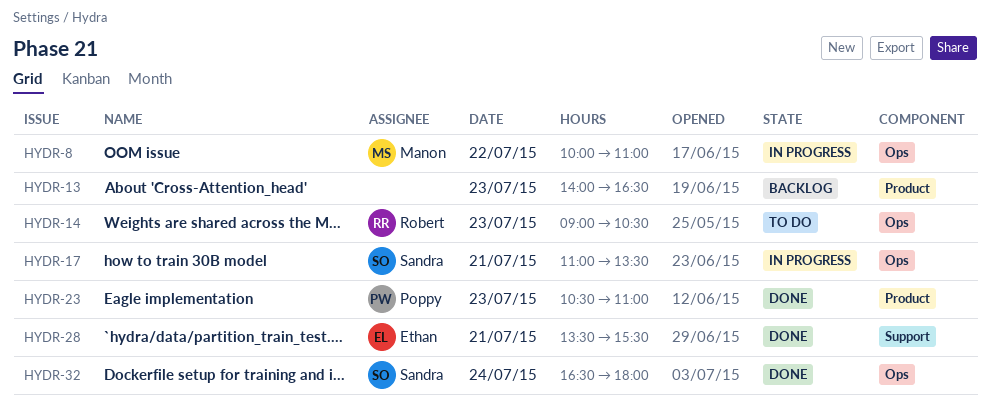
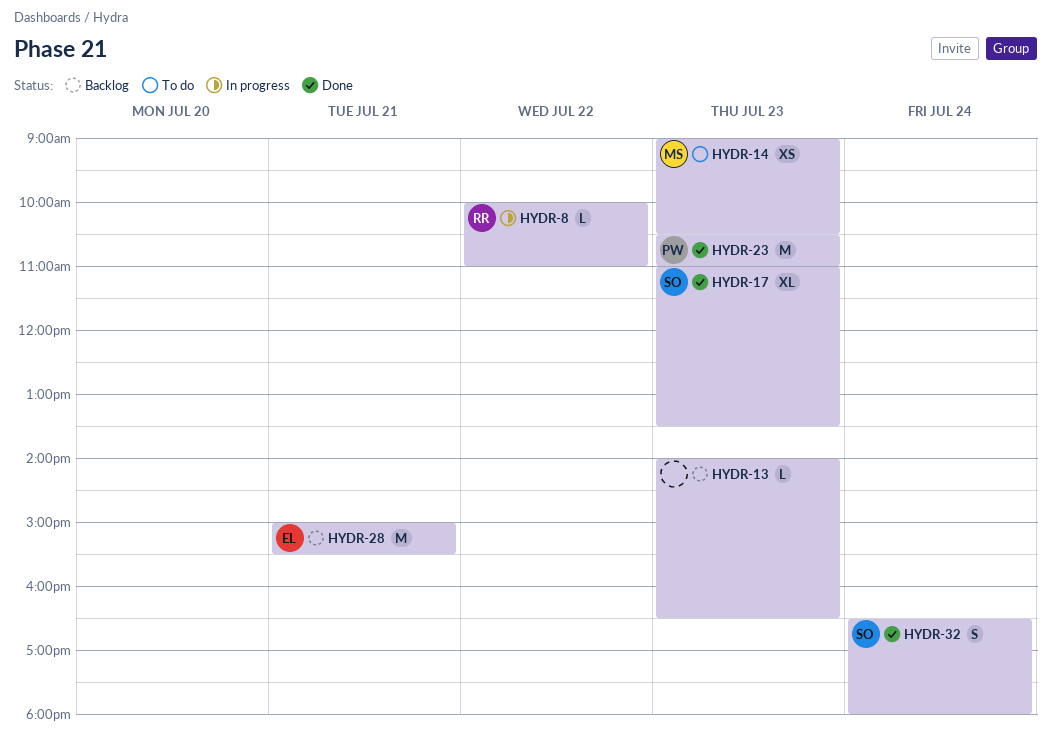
HYDR-8, owner: Manon -> Robert
HYDR-14, owner: Robert -> Manon
HYDR-17, status: In progress -> Done
HYDR-17, day: Jul 21 -> Jul 23
HYDR-28, status: Done -> Backlog
HYDR-28, begins: 13:30 -> 15:00

